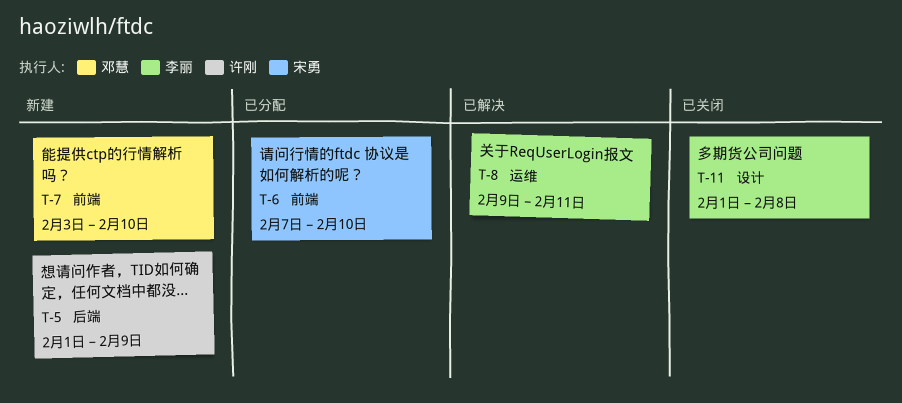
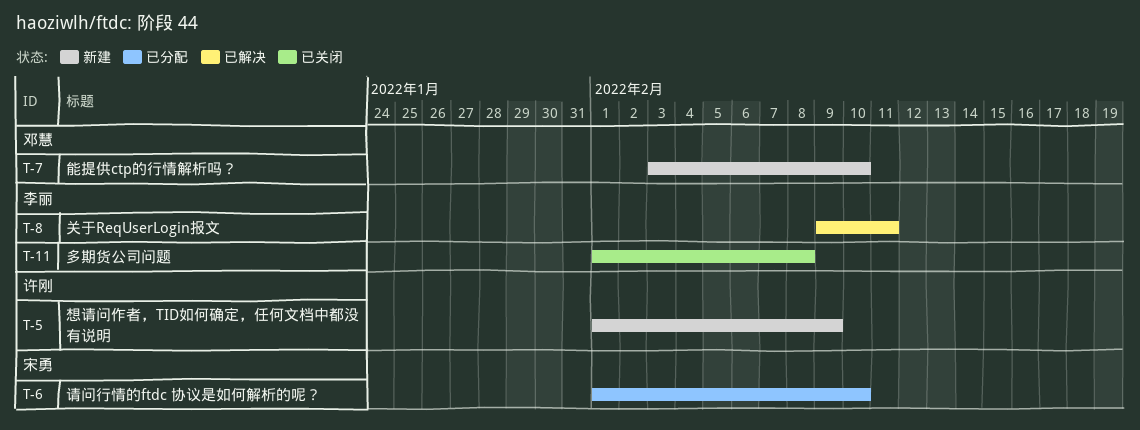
T-6, start: Feb 7 -> Feb 1

